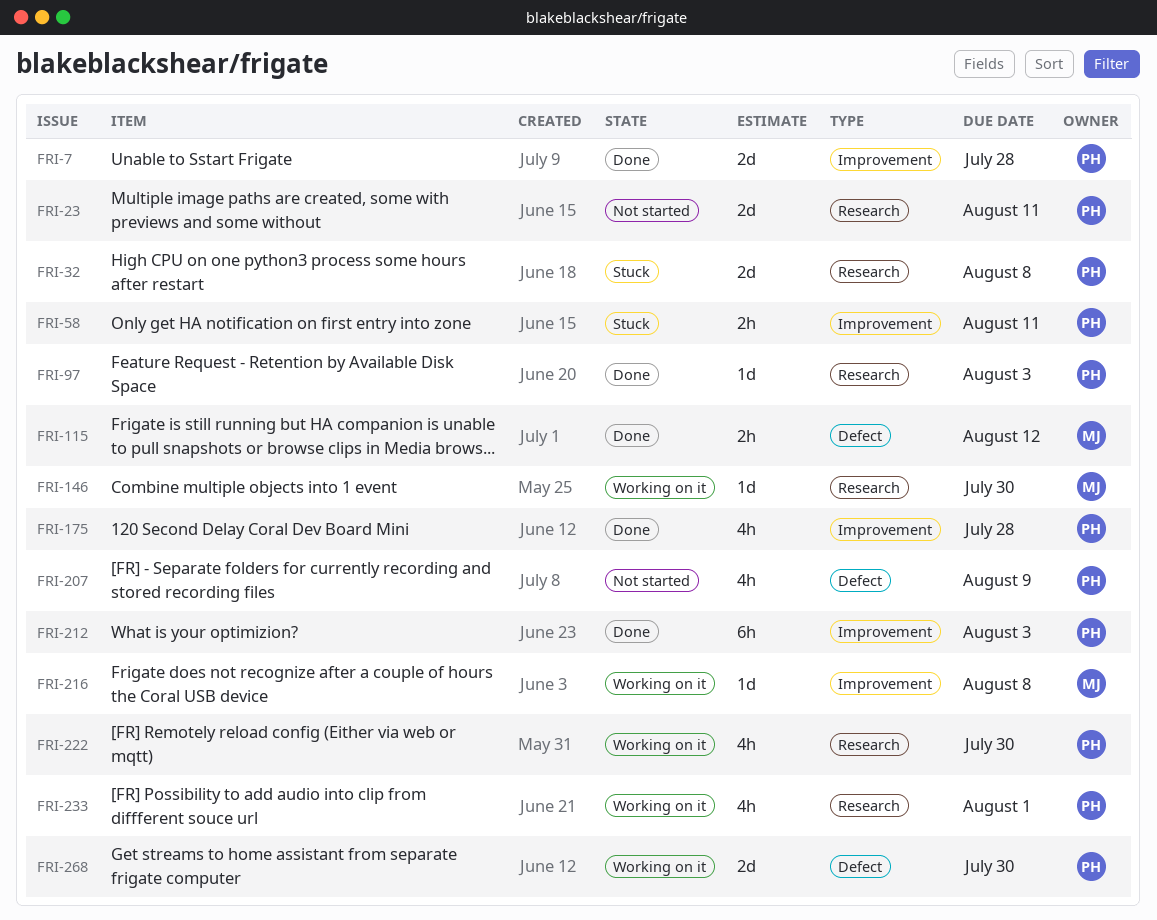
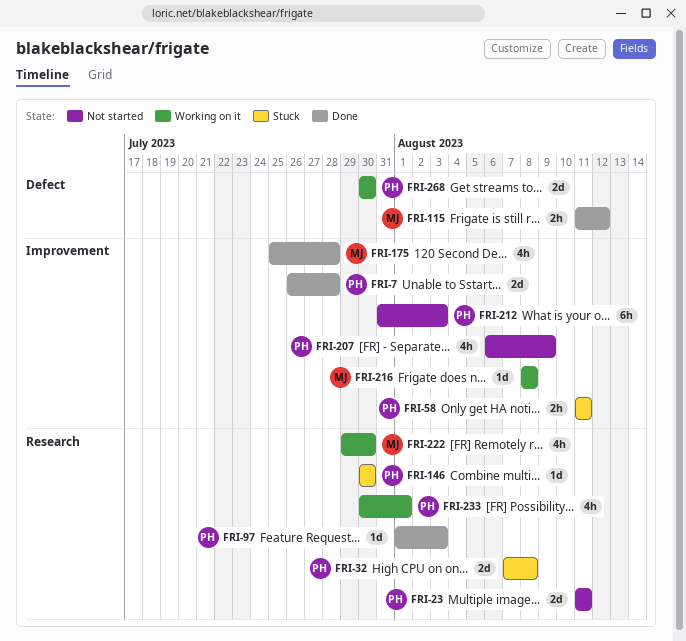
FRI-146, status: Working on it -> Stuck
FRI-146, owner: MJ -> PH
FRI-175, owner: PH -> MJ
FRI-207, label: Defect -> Improvement
FRI-212, status: Done -> Not started
FRI-222, owner: PH -> MJ

